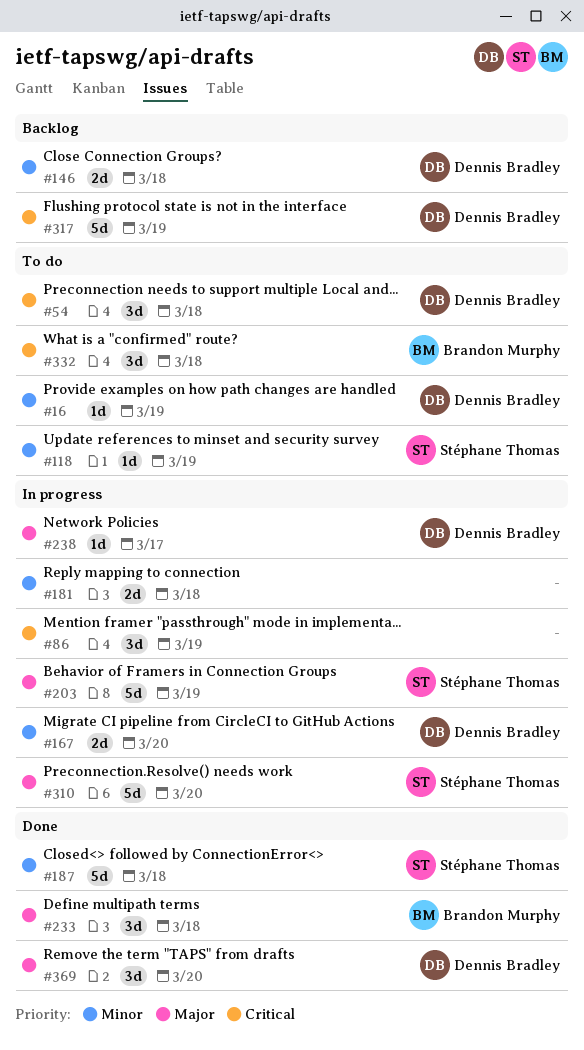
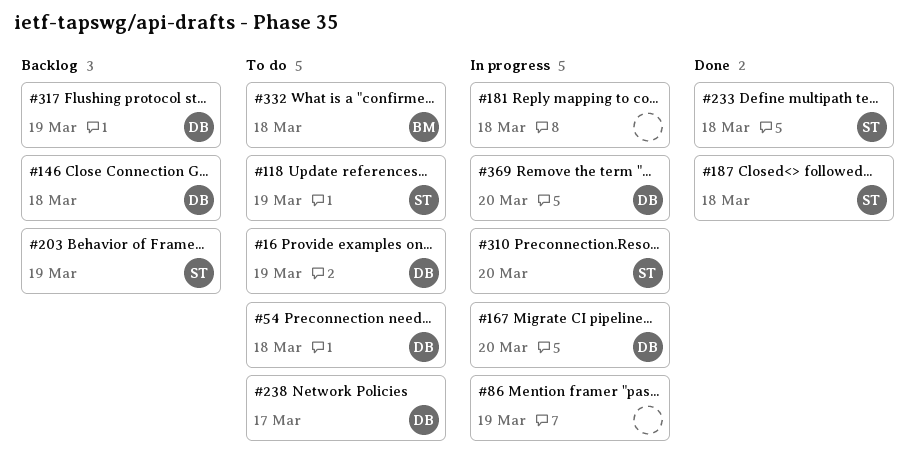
#203, status: In progress -> Backlog
#233, owner: Brandon Murphy -> Stéphane Thomas
#238, status: In progress -> To do
#369, status: Done -> In progress

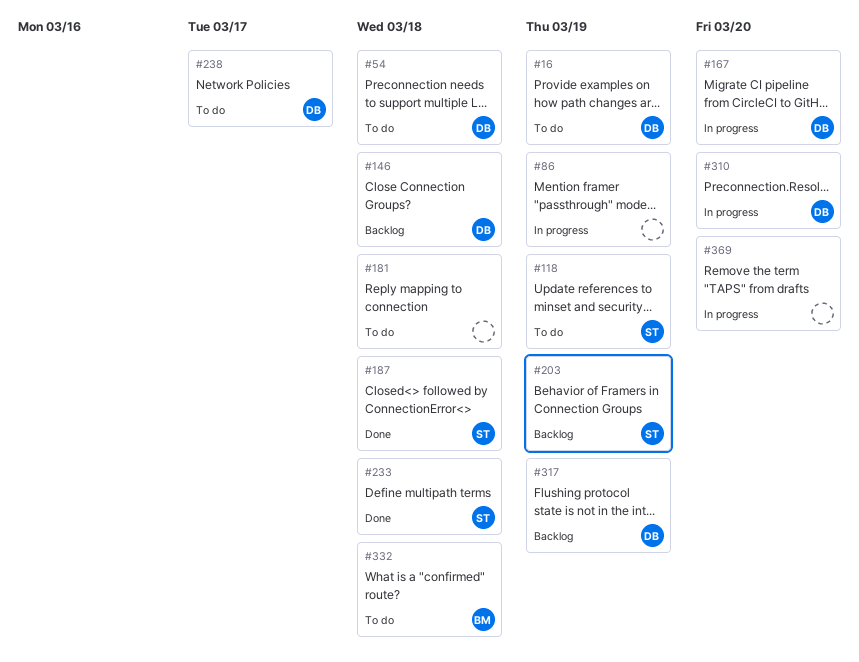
#181, status: In progress -> To do
#310, owner: ST -> DB
#369, owner: DB -> none

